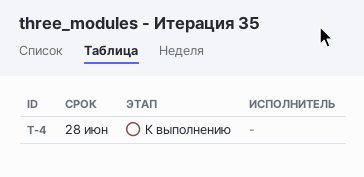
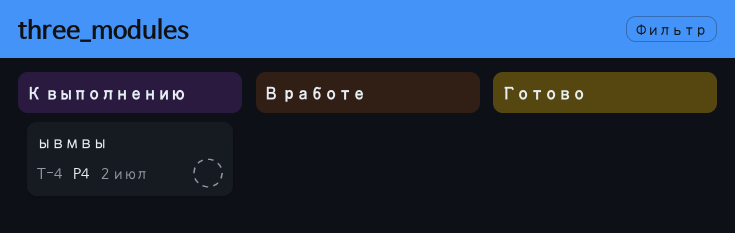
T-4, due: Jun 28 -> Jul 2

